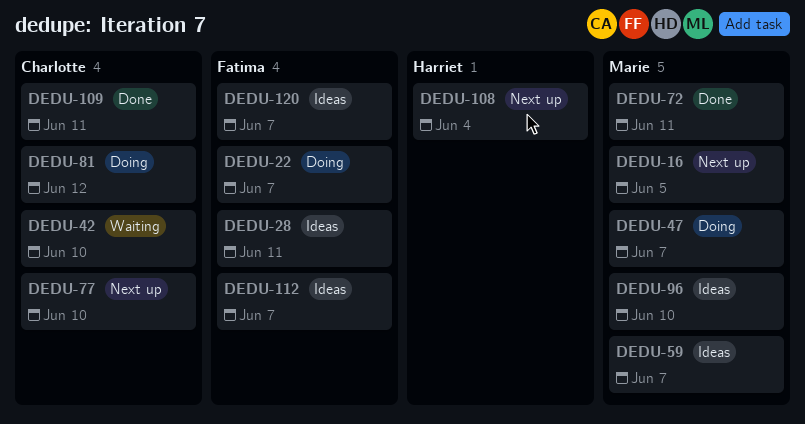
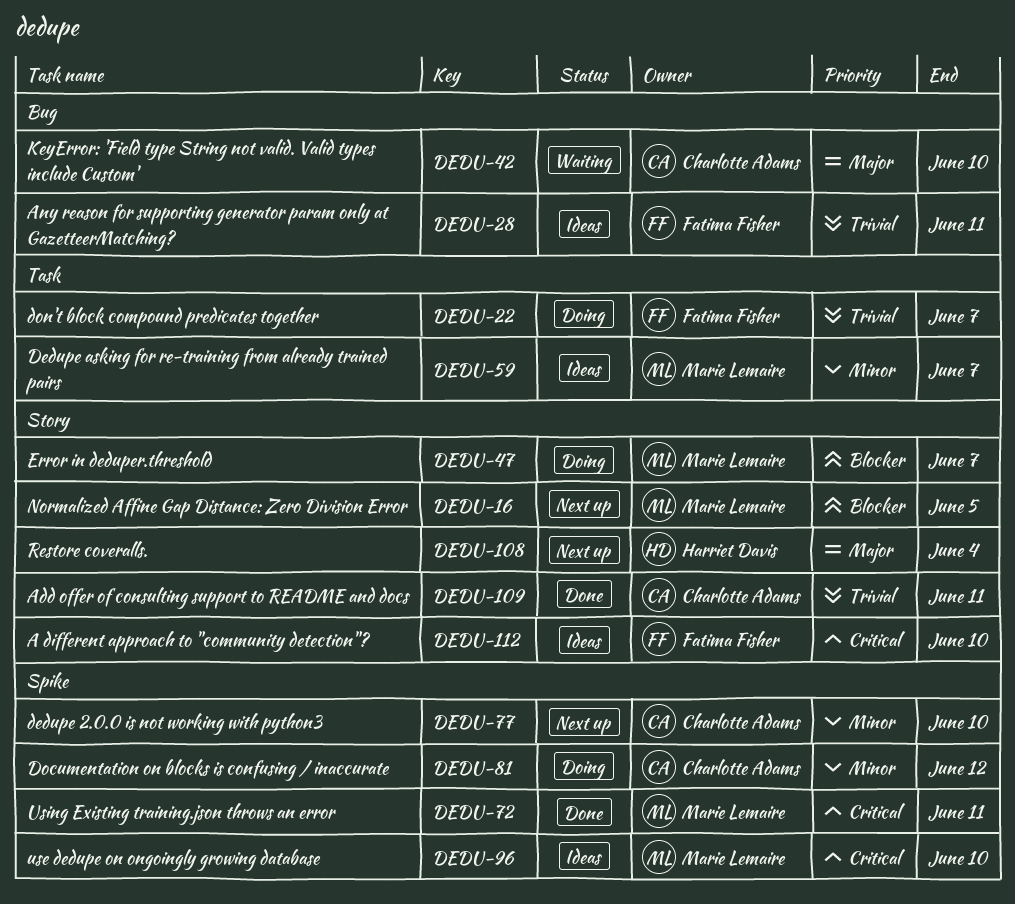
DEDU-112, due: Jun 7 -> Jun 10
DEDU-120: present -> none

